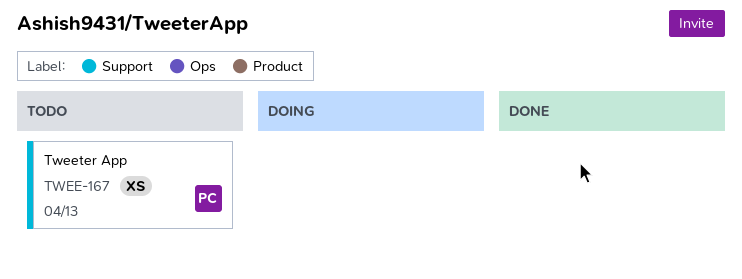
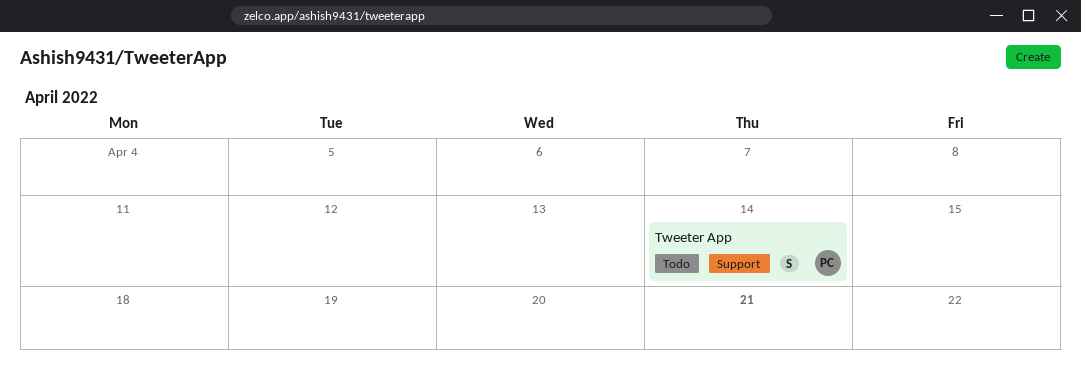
Tweeter App, estimate: XS -> S
Tweeter App, due: Apr 13 -> Apr 14

